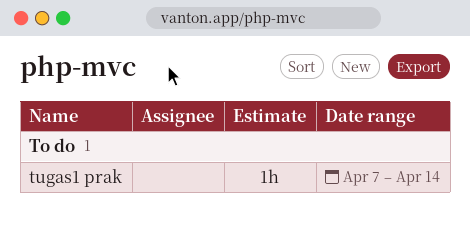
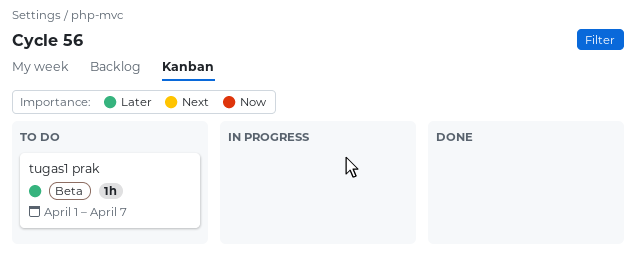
tugas1 prak, start: Apr 7 -> Apr 1
tugas1 prak, due: Apr 14 -> Apr 7

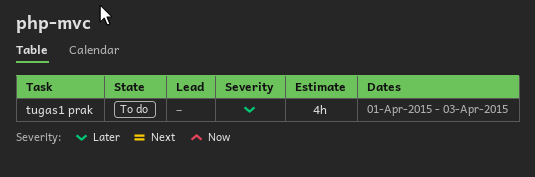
tugas1 prak, estimate: 1h -> 4h
tugas1 prak, due: Apr 7 -> Apr 3

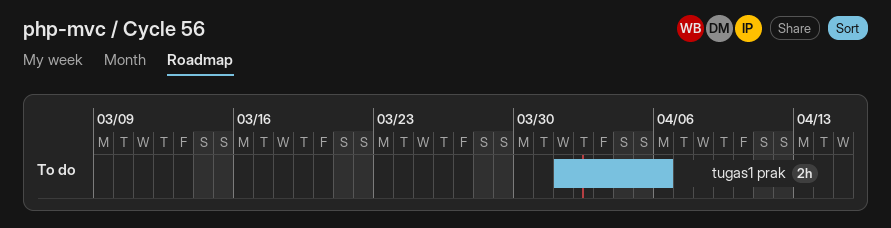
tugas1 prak, estimate: 4h -> 2h
tugas1 prak, due: Apr 3 -> Apr 6

